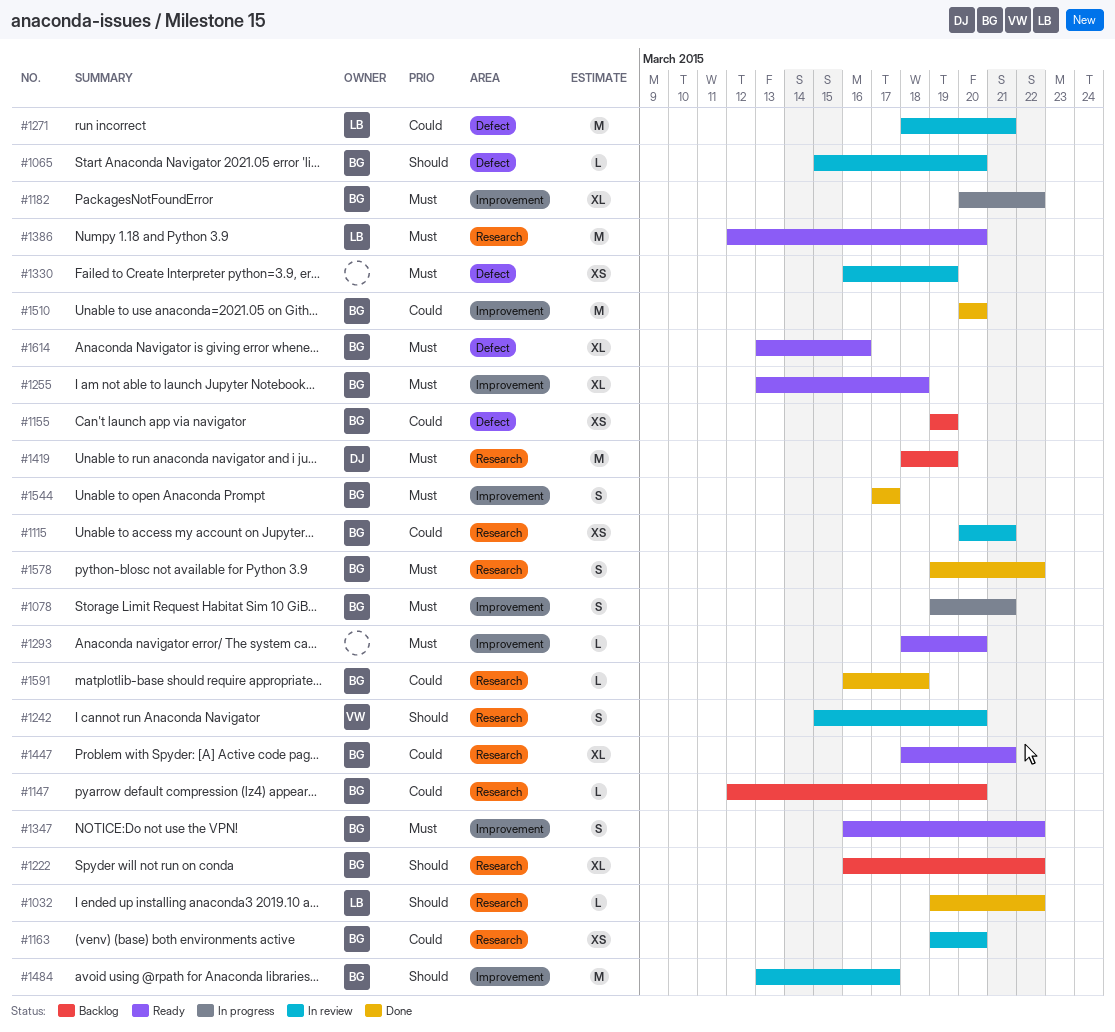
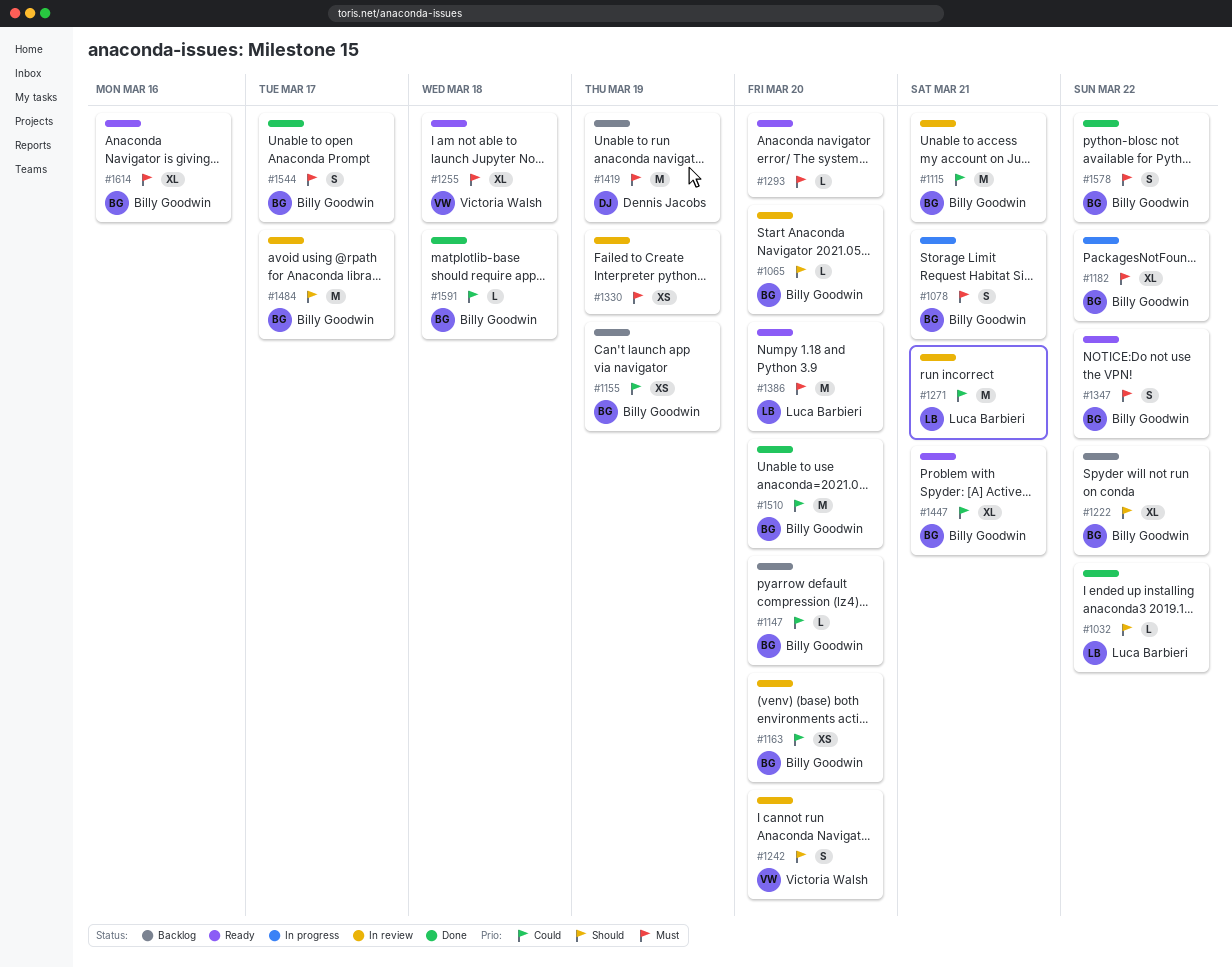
#1115, estimate: XS -> M
#1255, owner: Billy Goodwin -> Victoria Walsh

